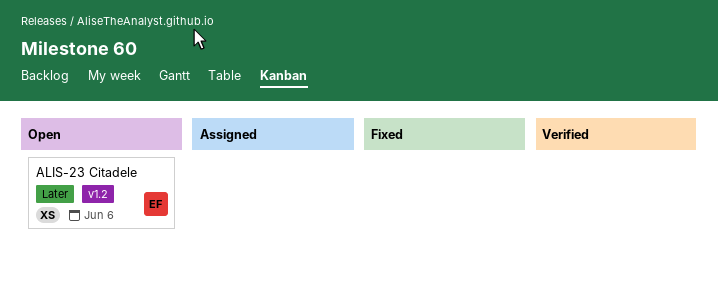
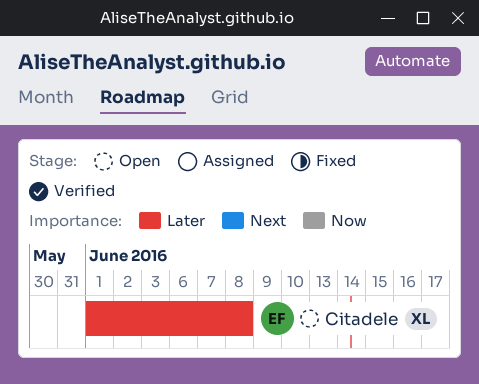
Citadele, estimate: XS -> XL
Citadele, due: Jun 6 -> Jun 8

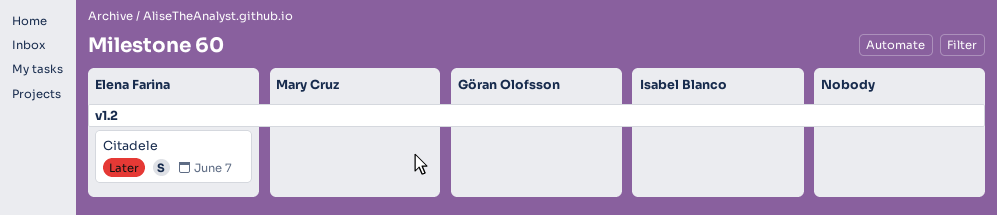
Citadele, estimate: XL -> S
Citadele, due: Jun 8 -> Jun 7

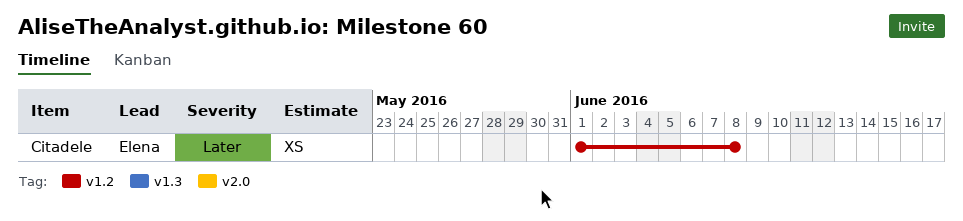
Citadele, estimate: S -> XS
Citadele, due: Jun 7 -> Jun 8

